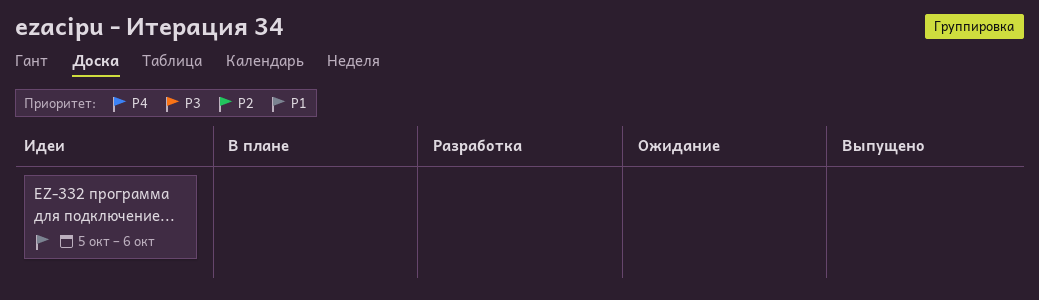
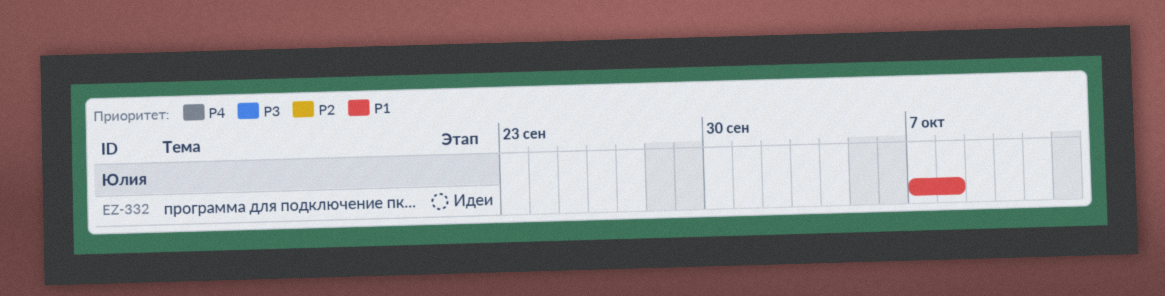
EZ-332, start: Oct 5 -> Oct 7
EZ-332, due: Oct 6 -> Oct 8

